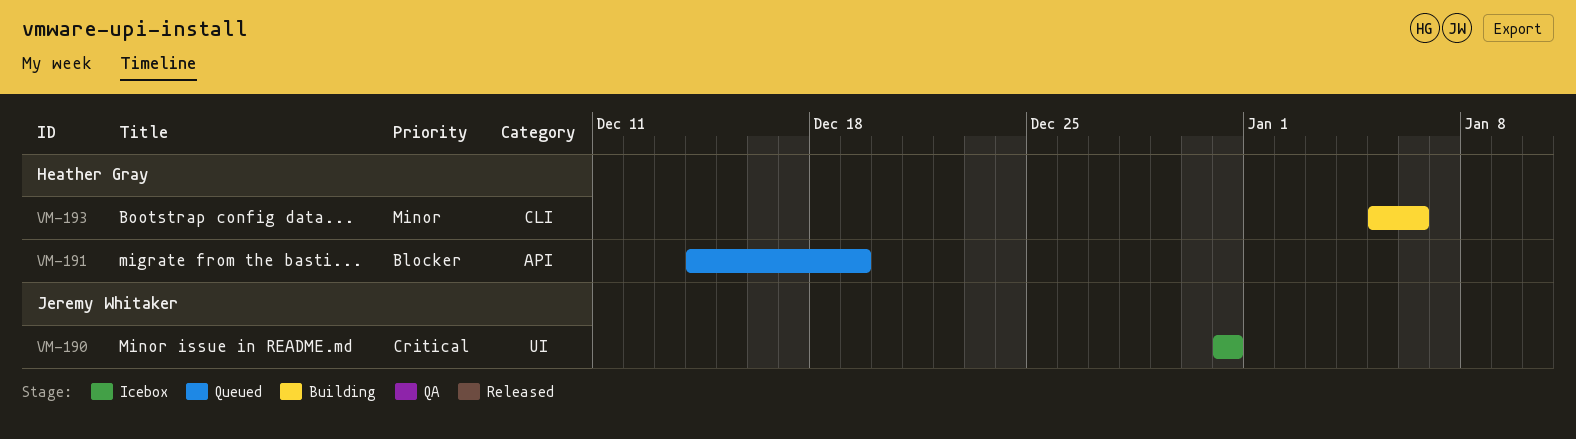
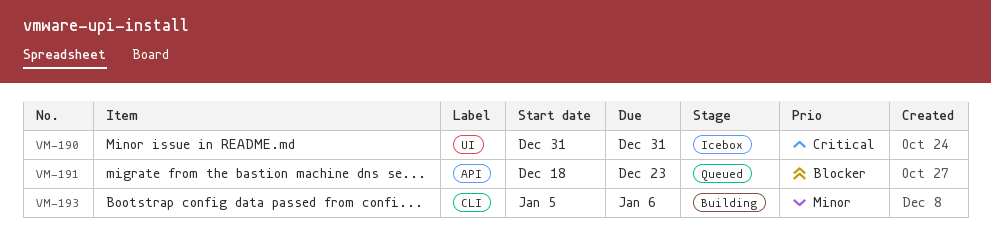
VM-191, start: Dec 14 -> Dec 18
VM-191, due: Dec 19 -> Dec 23

